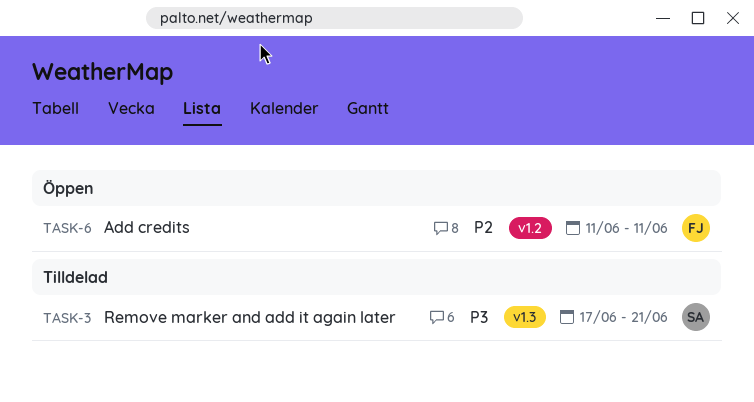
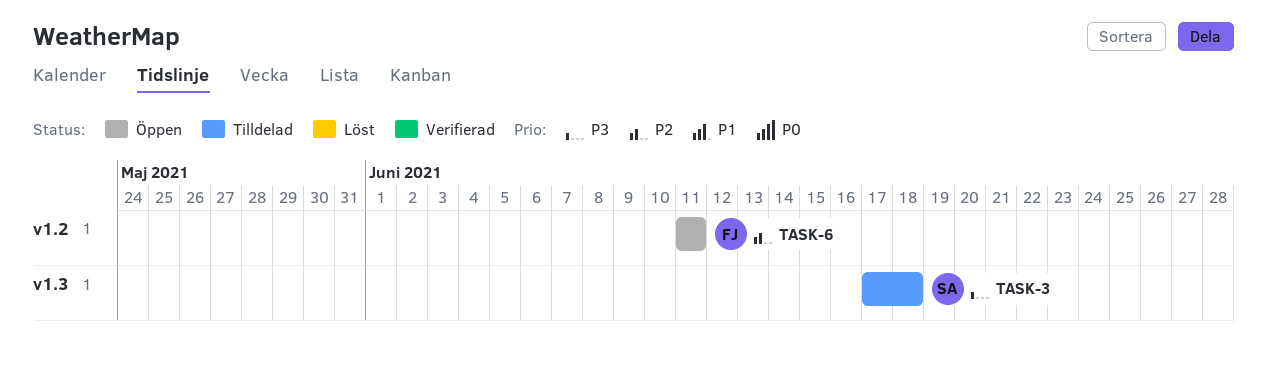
TASK-3, due: Jun 21 -> Jun 18

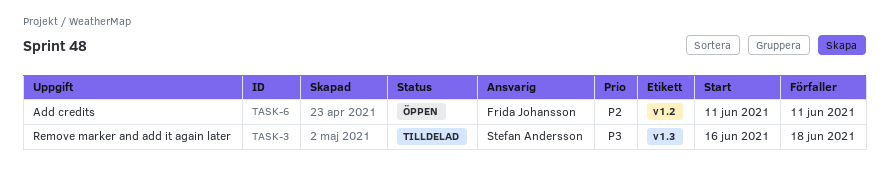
TASK-3, start: Jun 17 -> Jun 16

